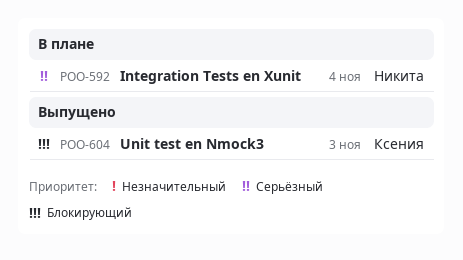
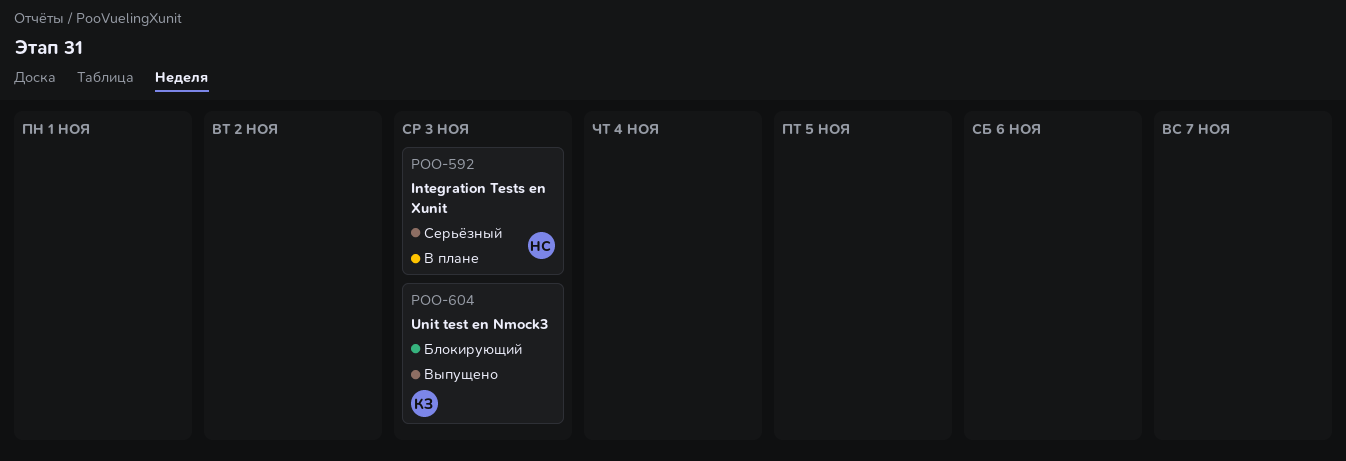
POO-592, due: Nov 4 -> Nov 3

